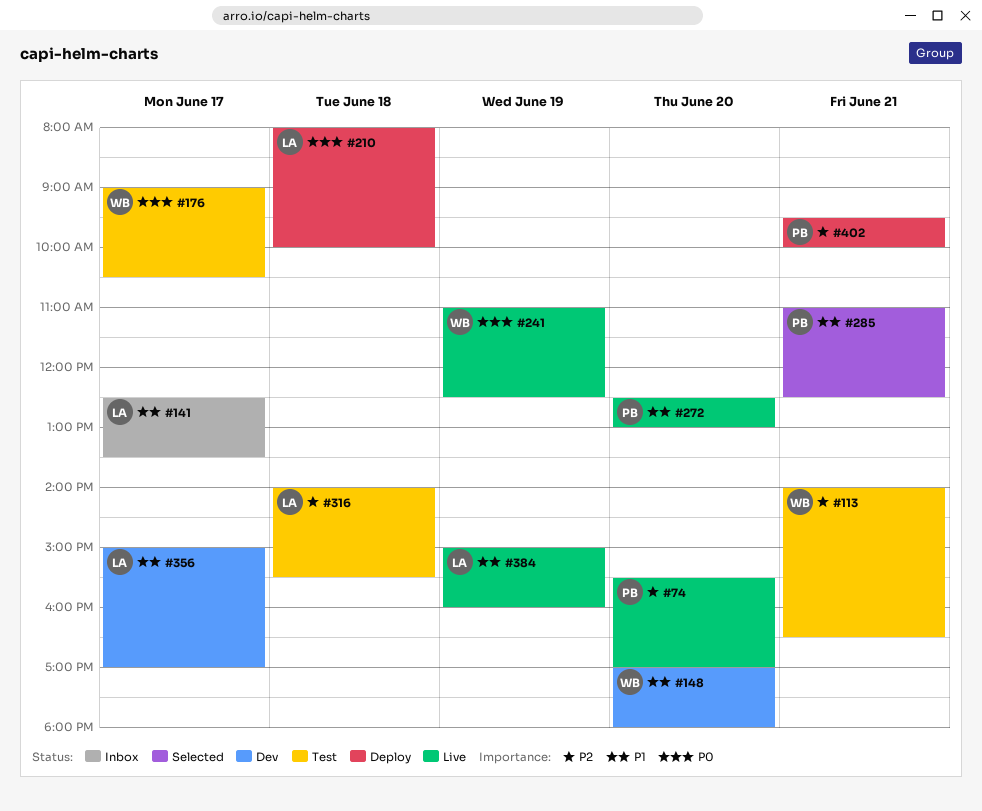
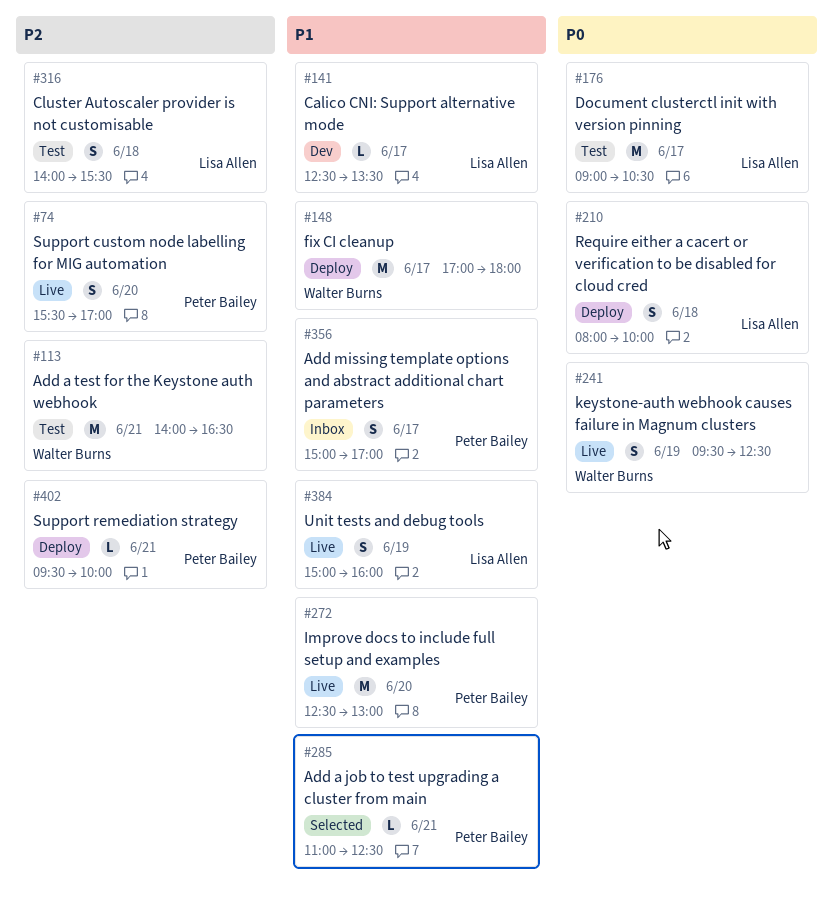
#141, status: Inbox -> Dev
#148, status: Dev -> Deploy
#148, day: Jun 20 -> Jun 17
#176, owner: Walter Burns -> Lisa Allen
#241, begins: 11:00 -> 09:30
#356, status: Dev -> Inbox
#356, owner: Lisa Allen -> Peter Bailey

